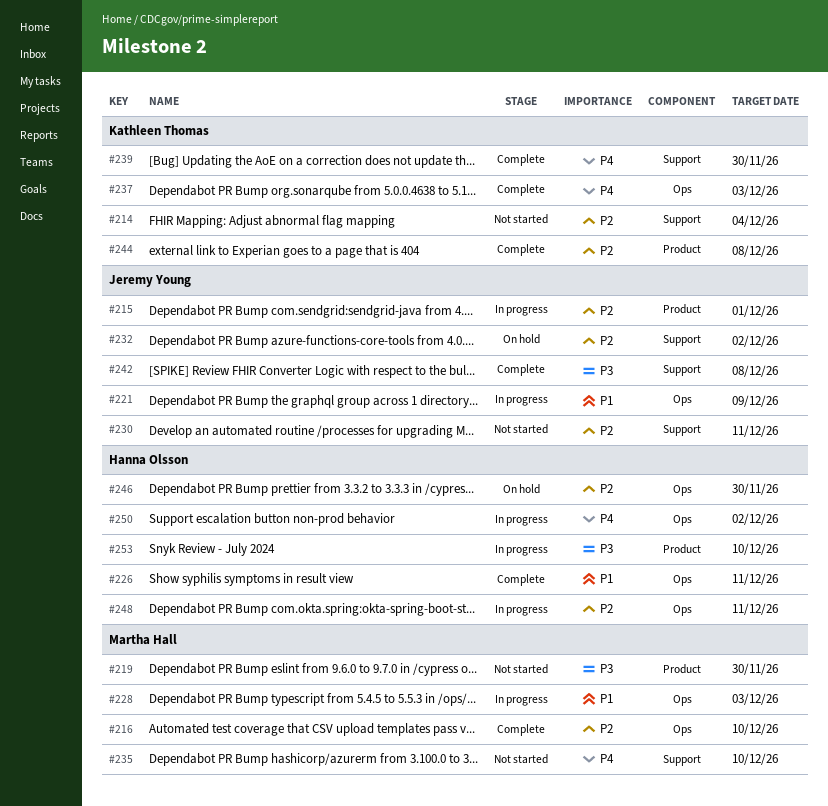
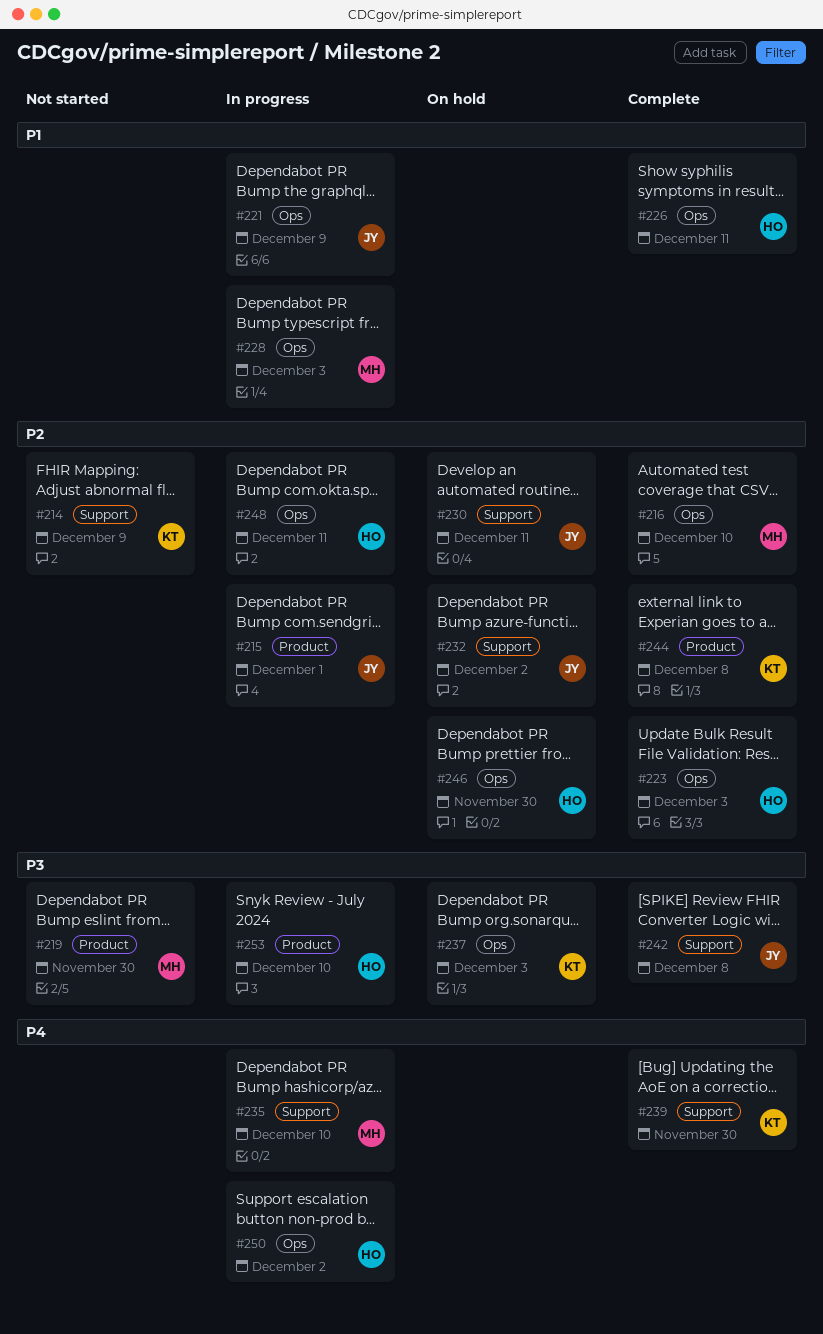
#214, due: Dec 4 -> Dec 9
#223: none -> present
#230, status: Not started -> On hold
#235, status: Not started -> In progress
#237, status: Complete -> On hold
#237, priority: P4 -> P3

